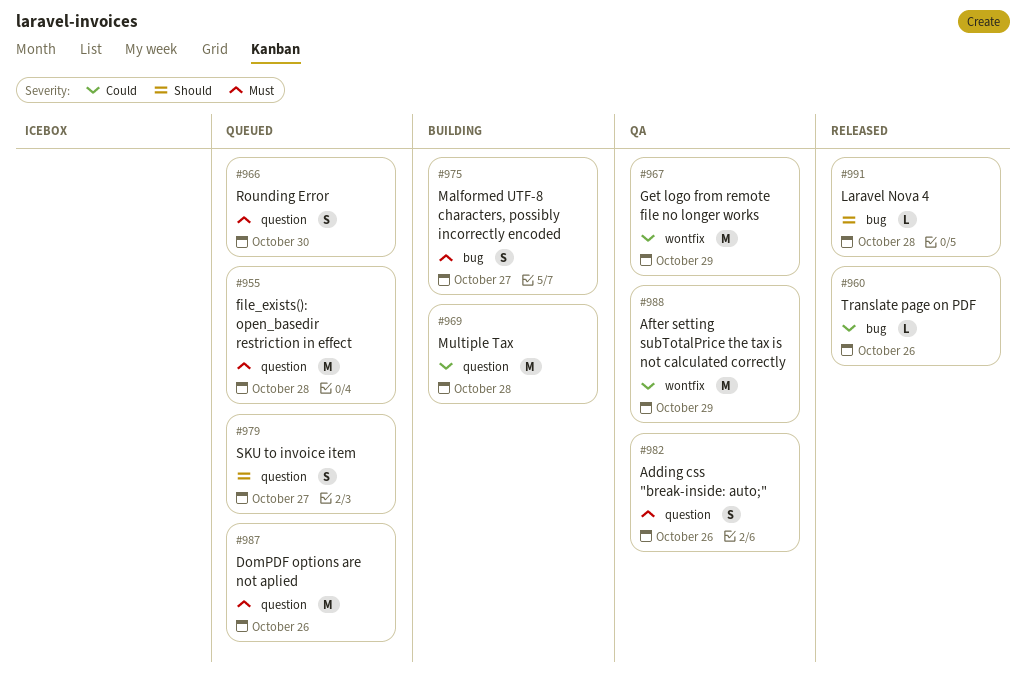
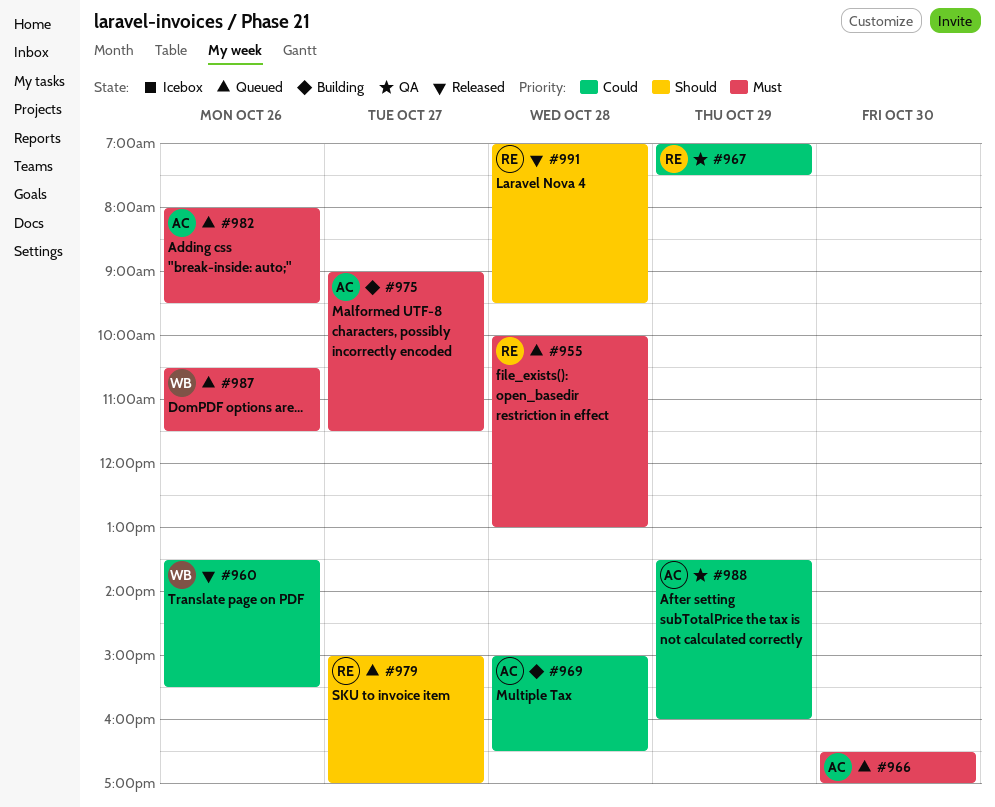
#982, status: QA -> Queued

